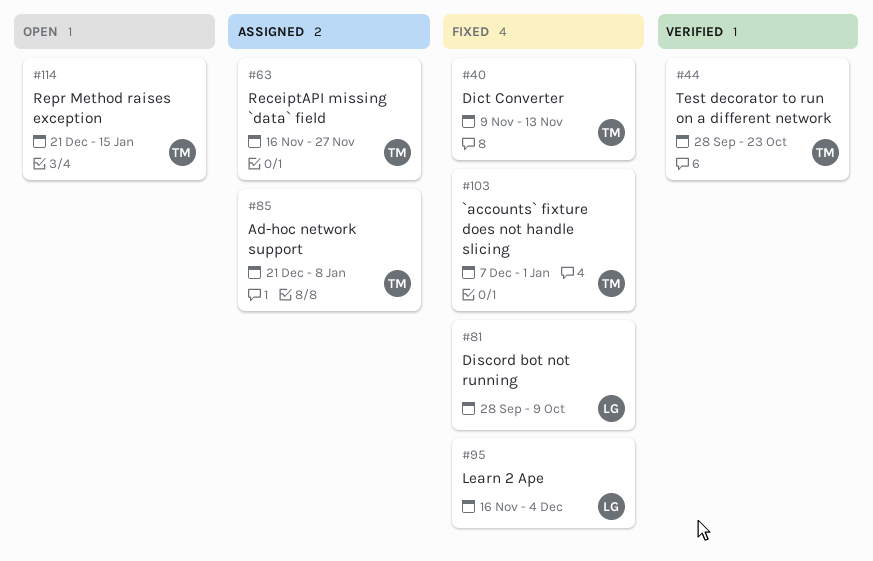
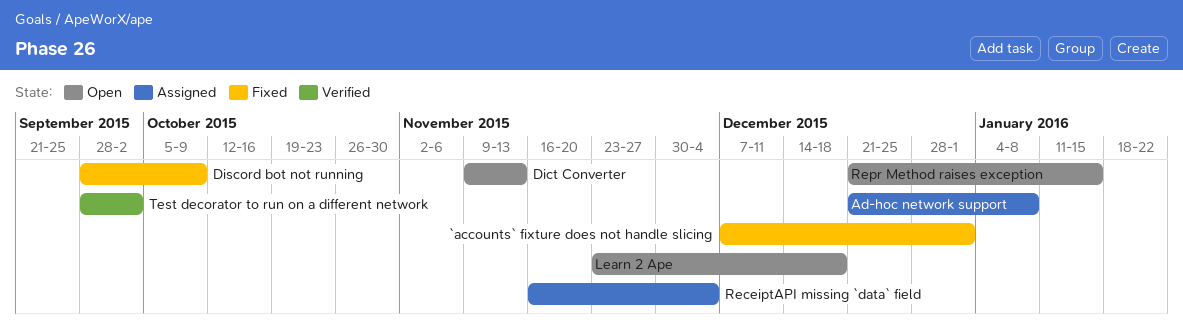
Dict Converter, status: Fixed -> Open
Learn 2 Ape, status: Fixed -> Open
Learn 2 Ape, start: Nov 16 -> Nov 23
Learn 2 Ape, due: Dec 4 -> Dec 18
ReceiptAPI missing `data` field, due: Nov 27 -> Dec 4
Test decorator to run on a different network, due: Oct 23 -> Oct 2

